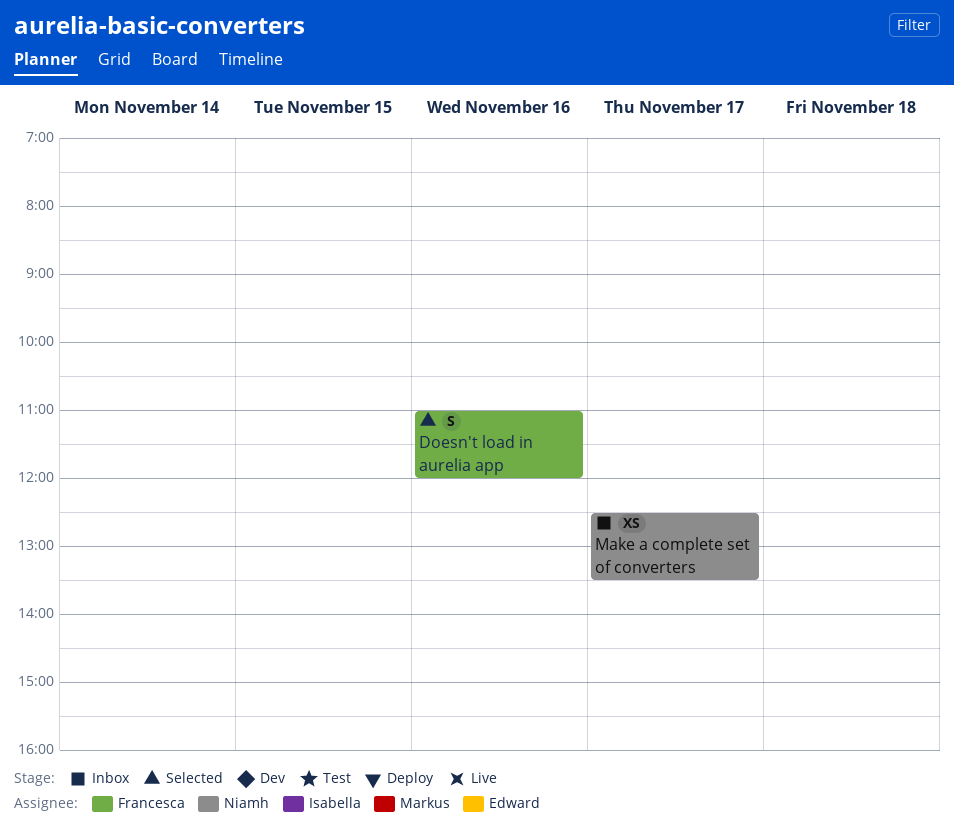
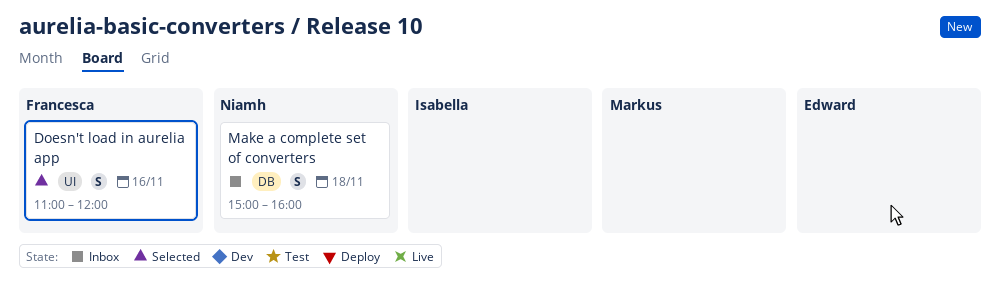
Make a complete set of converters, estimate: XS -> S
Make a complete set of converters, day: Nov 17 -> Nov 18
Make a complete set of converters, begins: 12:30 -> 15:00
Make a complete set of converters, ends: 13:30 -> 16:00

